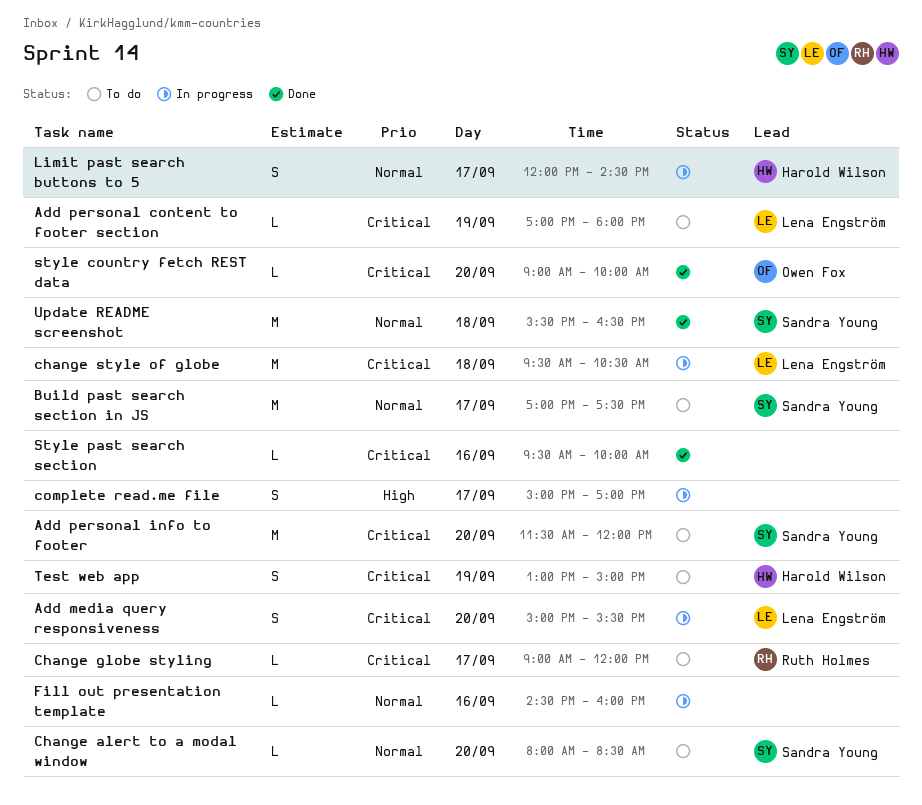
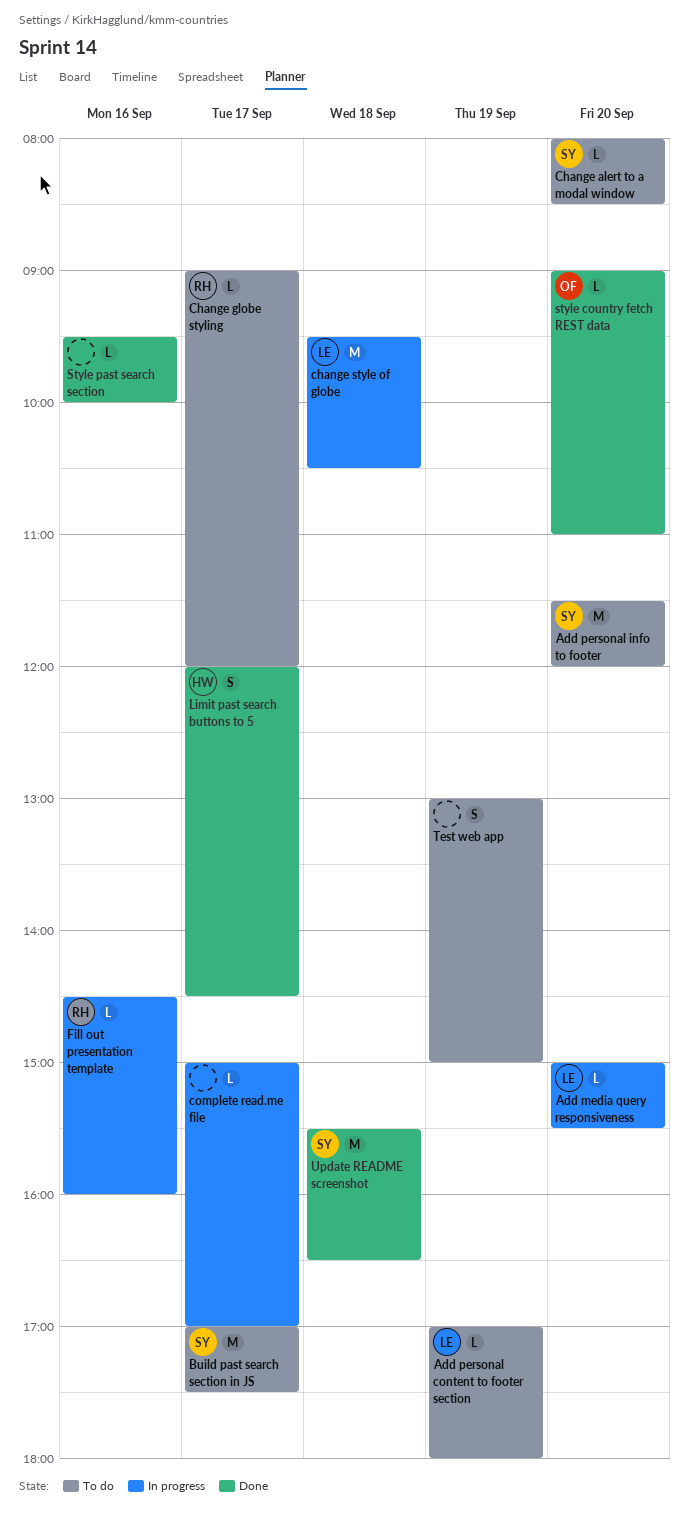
Add media query responsiveness, estimate: S -> L
complete read.me file, estimate: S -> L
Fill out presentation template, owner: none -> Ruth Holmes
Limit past search buttons to 5, status: In progress -> Done
style country fetch REST data, ends: 10:00 -> 11:00
Test web app, owner: Harold Wilson -> none

